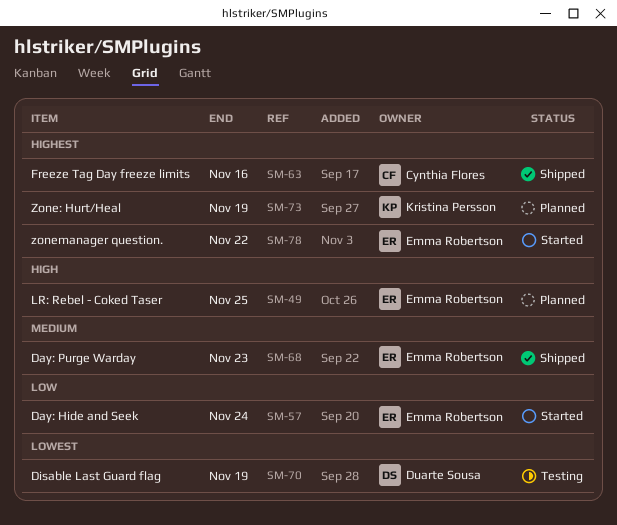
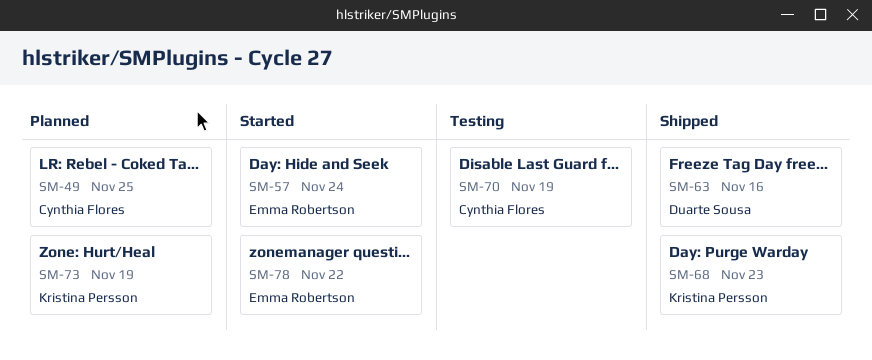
SM-49, owner: Emma Robertson -> Cynthia Flores
SM-63, owner: Cynthia Flores -> Duarte Sousa
SM-68, owner: Emma Robertson -> Kristina Persson
SM-70, owner: Duarte Sousa -> Cynthia Flores

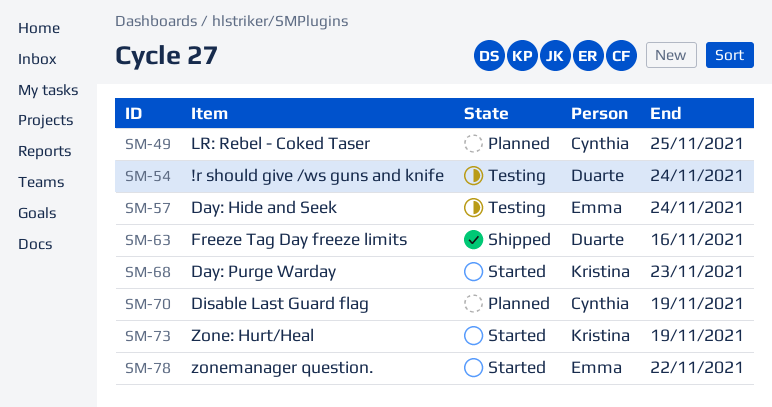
SM-54: none -> present
SM-57, status: Started -> Testing
SM-68, status: Shipped -> Started
SM-70, status: Testing -> Planned
SM-73, status: Planned -> Started

